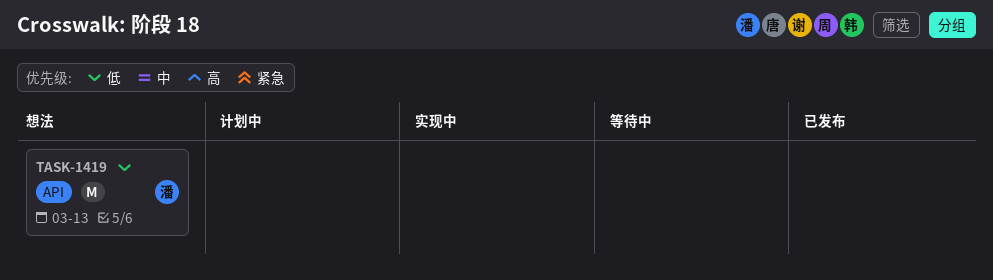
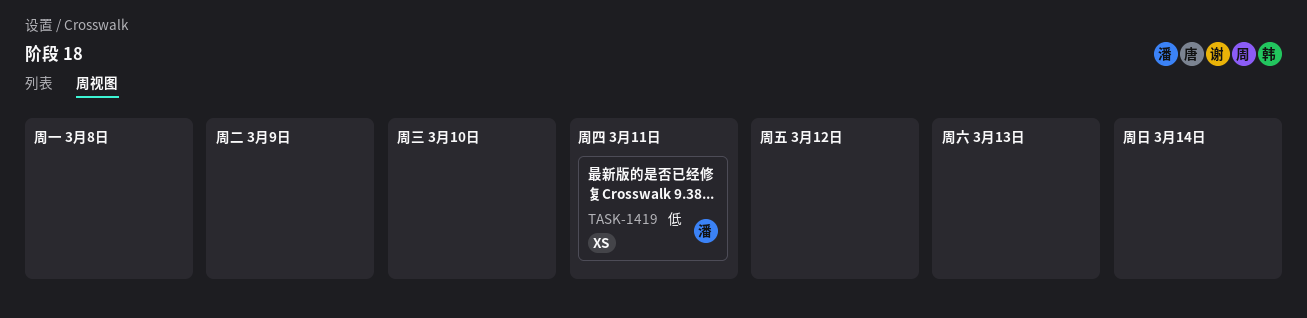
TASK-1419, estimate: M -> XS
TASK-1419, due: Mar 13 -> Mar 11

